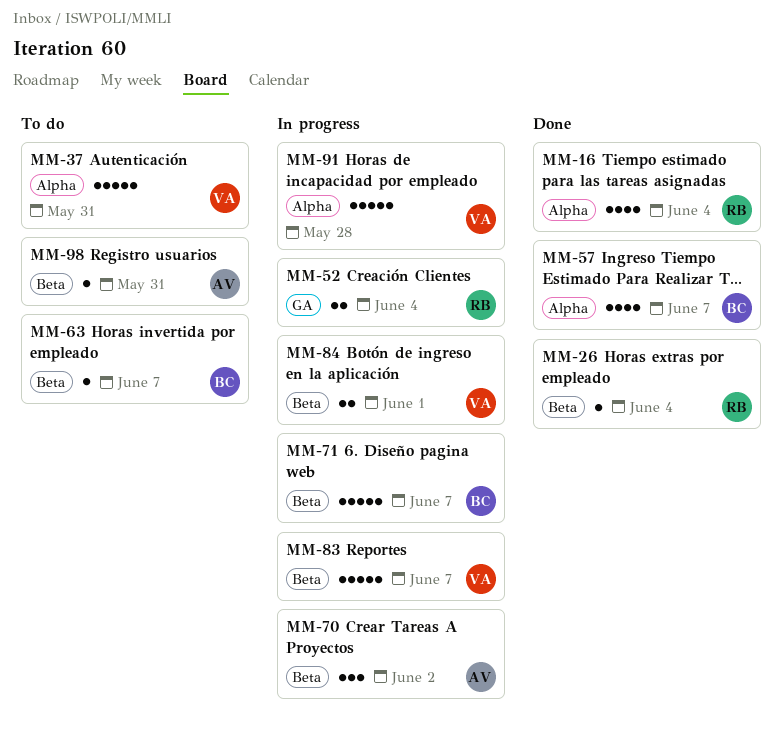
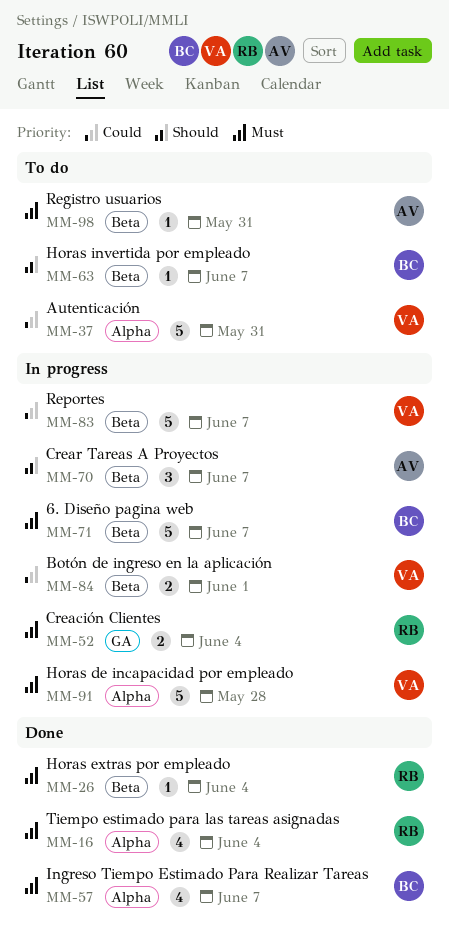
MM-70, due: Jun 2 -> Jun 7

